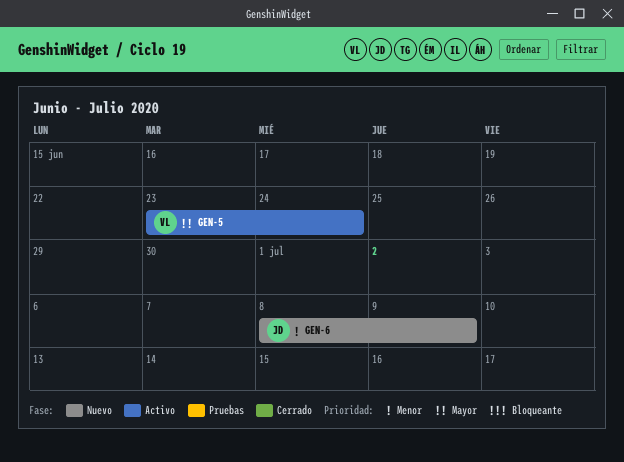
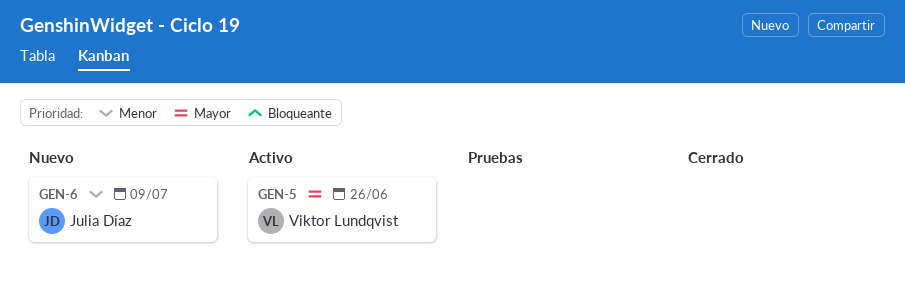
GEN-5, due: Jun 24 -> Jun 26

